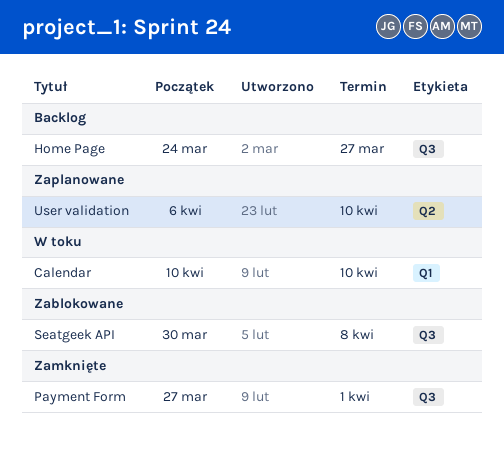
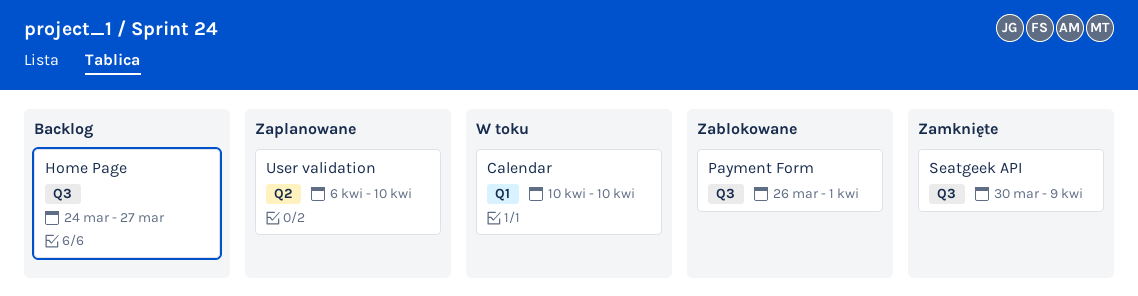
Payment Form, status: Zamknięte -> Zablokowane
Payment Form, start: Mar 27 -> Mar 26
Seatgeek API, status: Zablokowane -> Zamknięte
Seatgeek API, due: Apr 8 -> Apr 9

